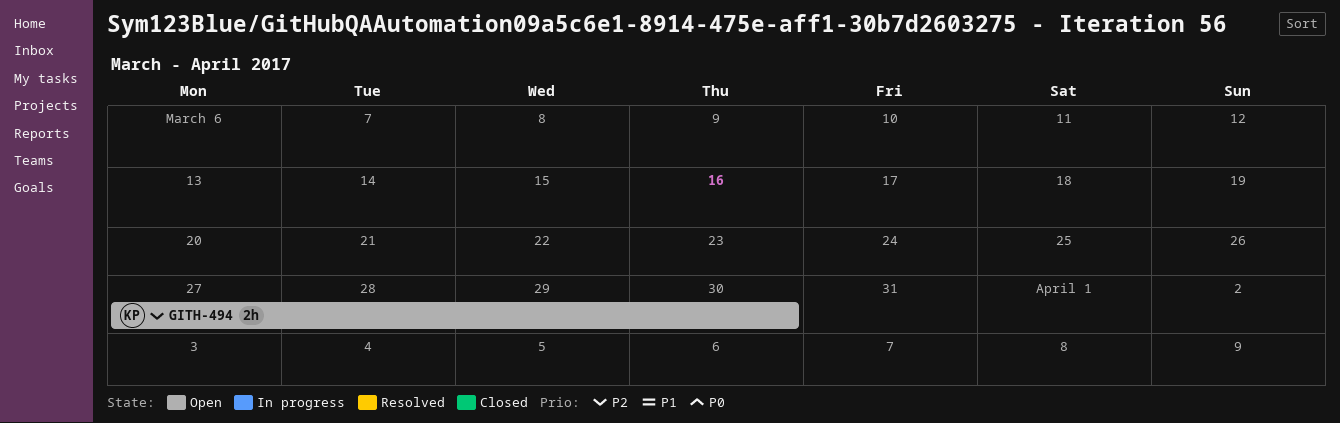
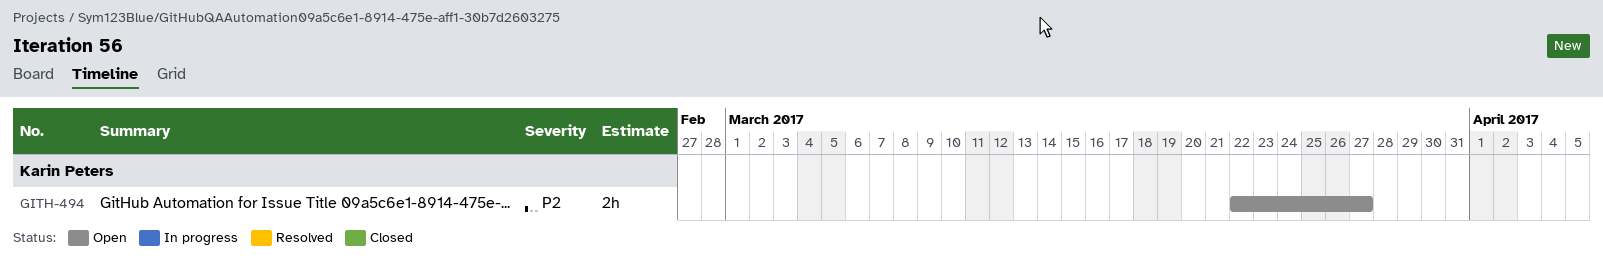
GITH-494, start: Mar 27 -> Mar 22
GITH-494, due: Mar 30 -> Mar 27

